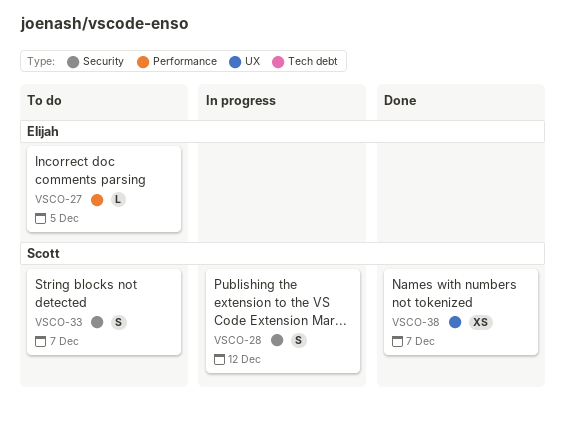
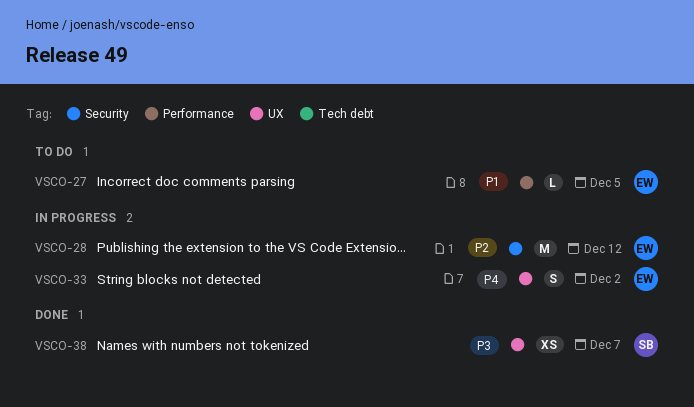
VSCO-28, owner: Scott -> Elijah
VSCO-28, estimate: S -> M
VSCO-33, status: To do -> In progress
VSCO-33, owner: Scott -> Elijah
VSCO-33, label: Security -> UX
VSCO-33, due: Dec 7 -> Dec 2

